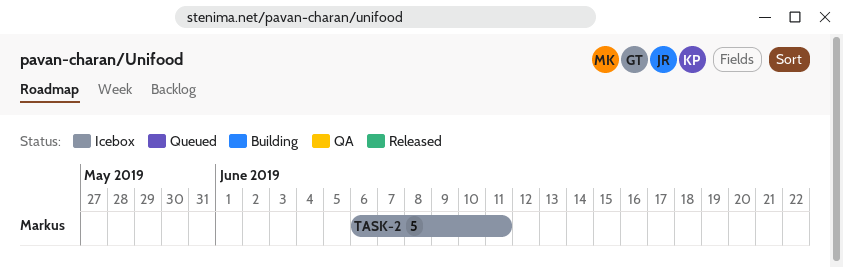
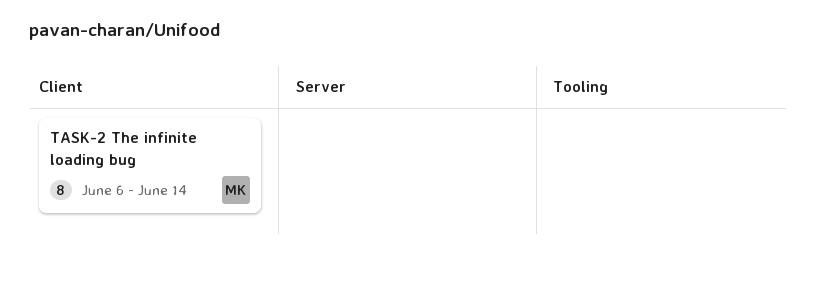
TASK-2, estimate: 5 -> 8
TASK-2, due: Jun 11 -> Jun 14

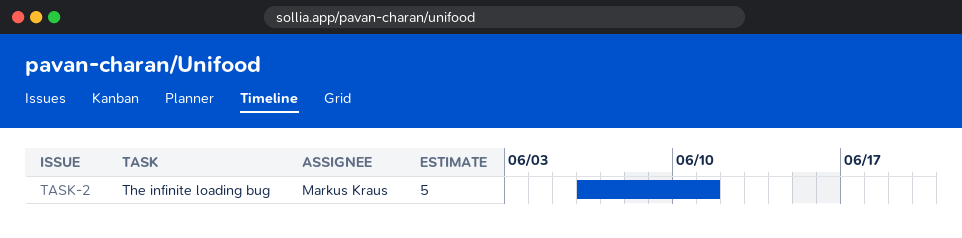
TASK-2, estimate: 8 -> 5
TASK-2, due: Jun 14 -> Jun 11

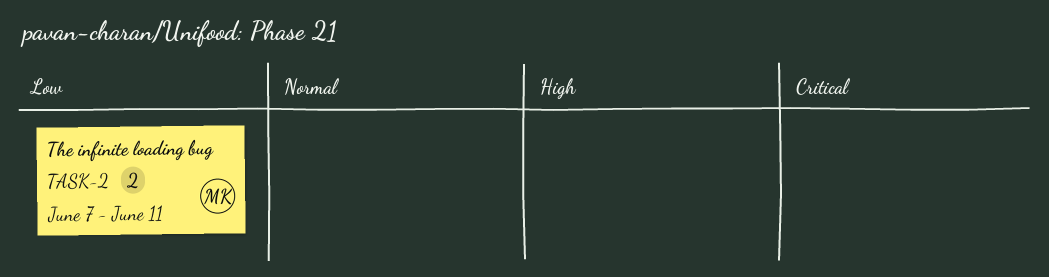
TASK-2, estimate: 5 -> 2
TASK-2, start: Jun 6 -> Jun 7

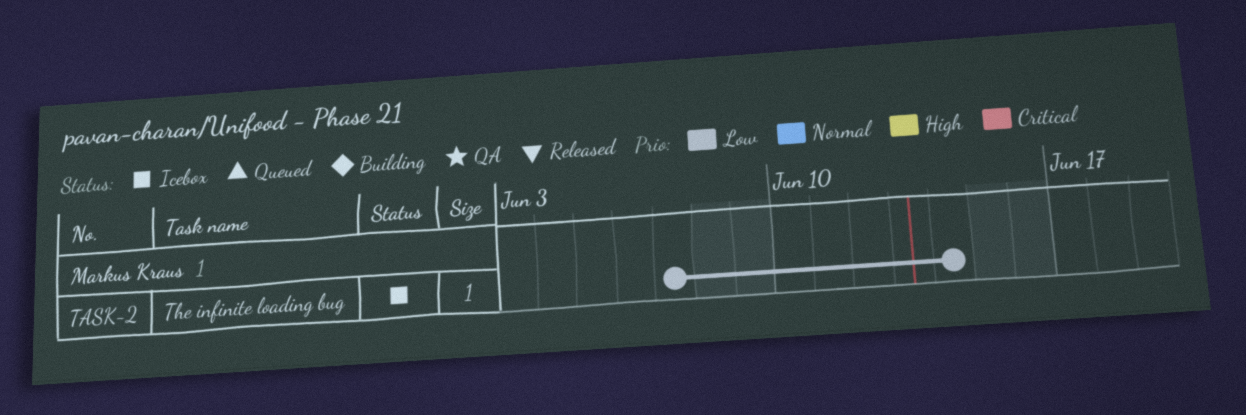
TASK-2, estimate: 2 -> 1
TASK-2, due: Jun 11 -> Jun 14

